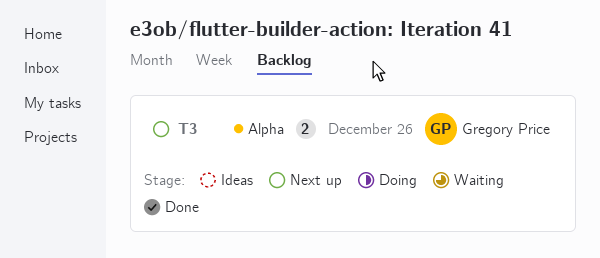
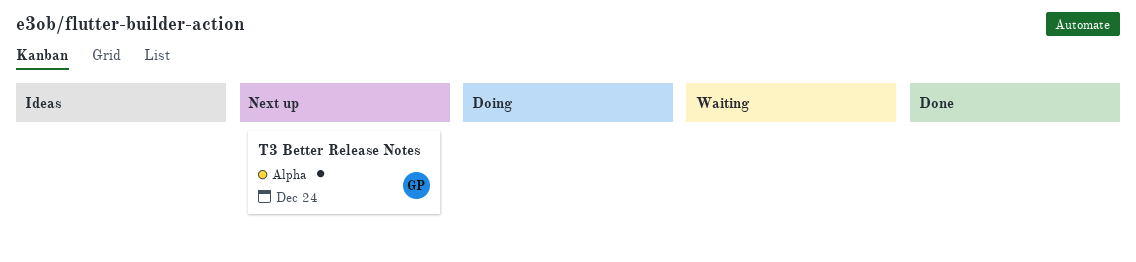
T3, estimate: 2 -> 1
T3, due: Dec 26 -> Dec 24

